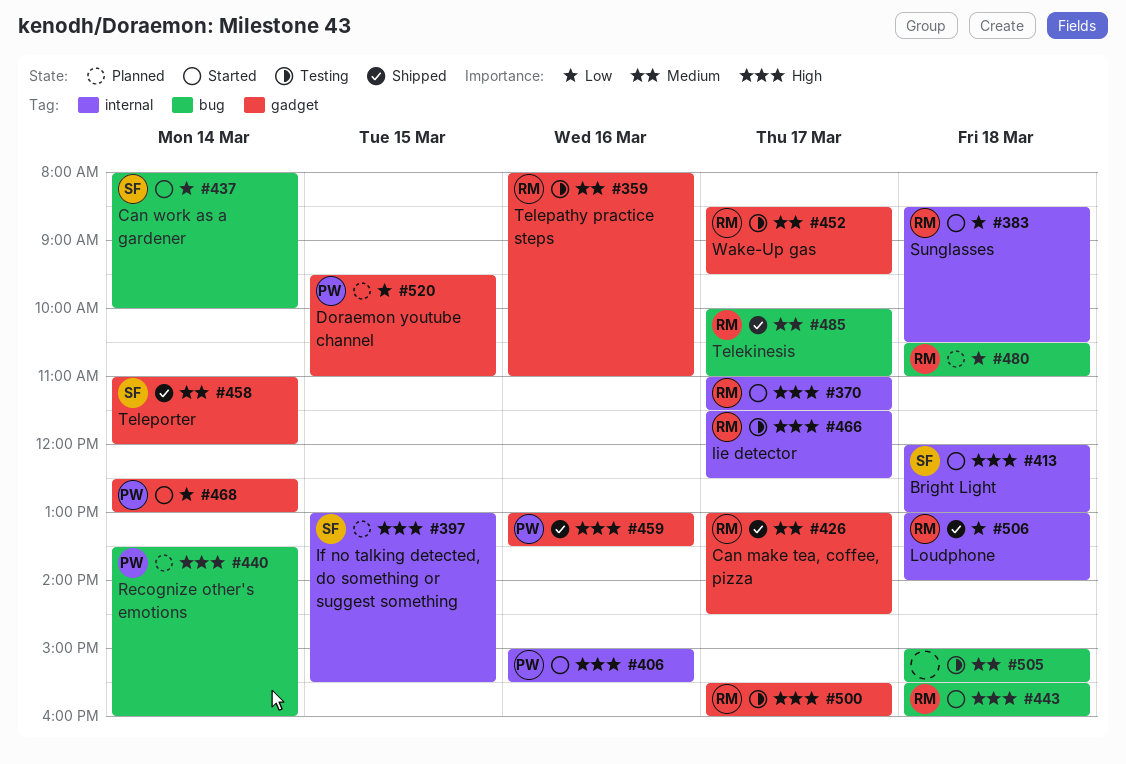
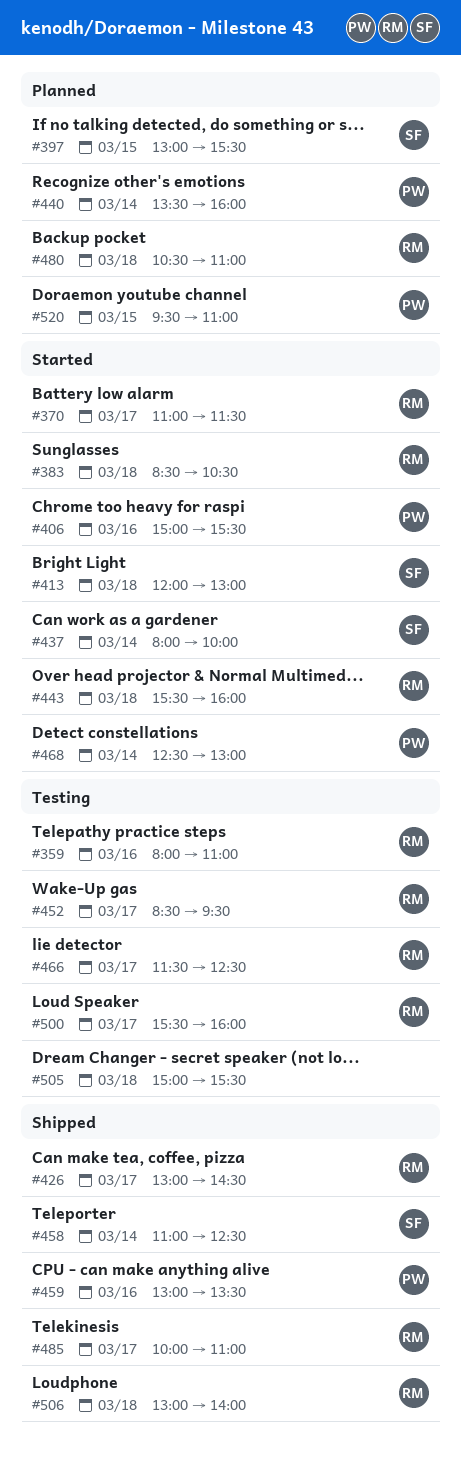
#458, ends: 12:00 -> 12:30

